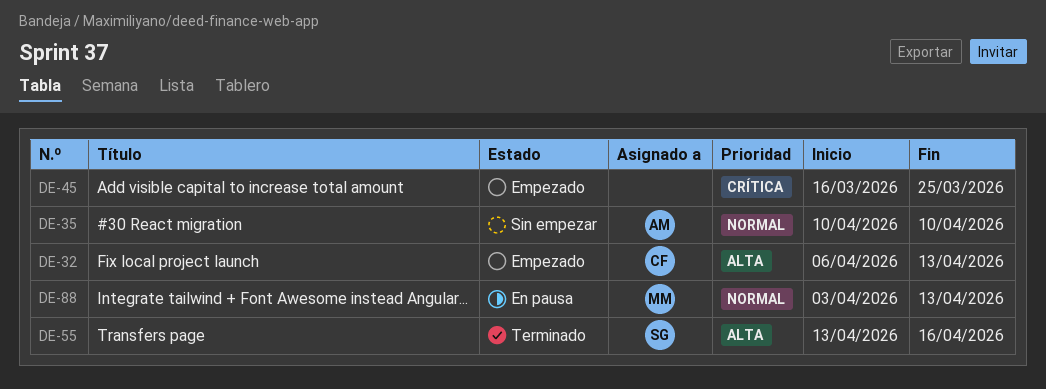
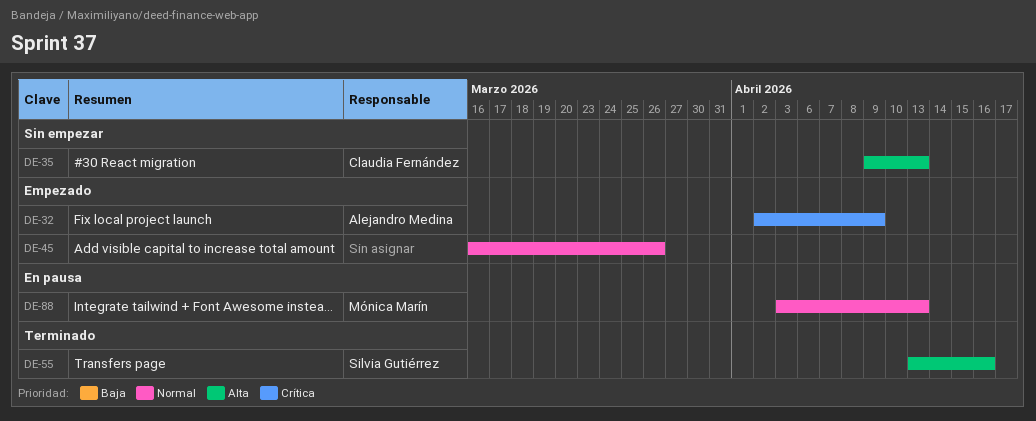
DE-32, owner: Claudia Fernández -> Alejandro Medina
DE-32, priority: Alta -> Crítica
DE-32, start: Apr 6 -> Apr 2
DE-32, due: Apr 13 -> Apr 9
DE-35, owner: Alejandro Medina -> Claudia Fernández
DE-35, priority: Normal -> Alta
DE-35, start: Apr 10 -> Apr 9
DE-35, due: Apr 10 -> Apr 13
DE-45, priority: Crítica -> Normal
DE-45, due: Mar 25 -> Mar 26

